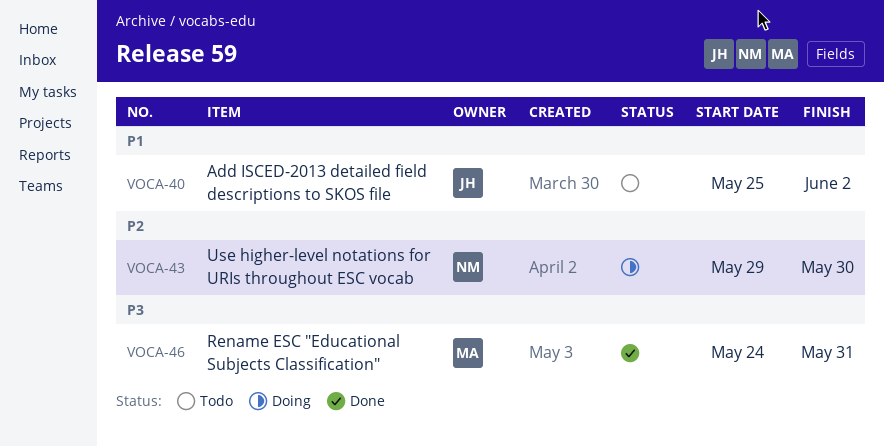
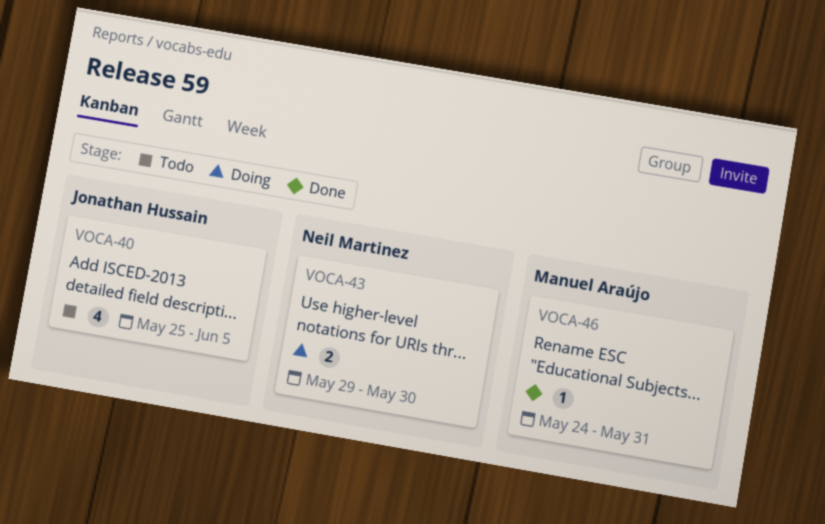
VOCA-40, due: Jun 2 -> Jun 5

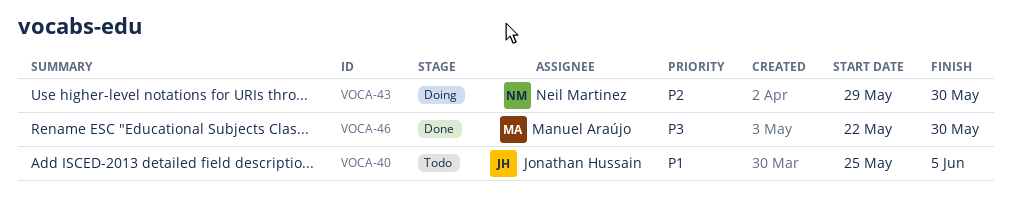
VOCA-46, start: May 24 -> May 22
VOCA-46, due: May 31 -> May 30

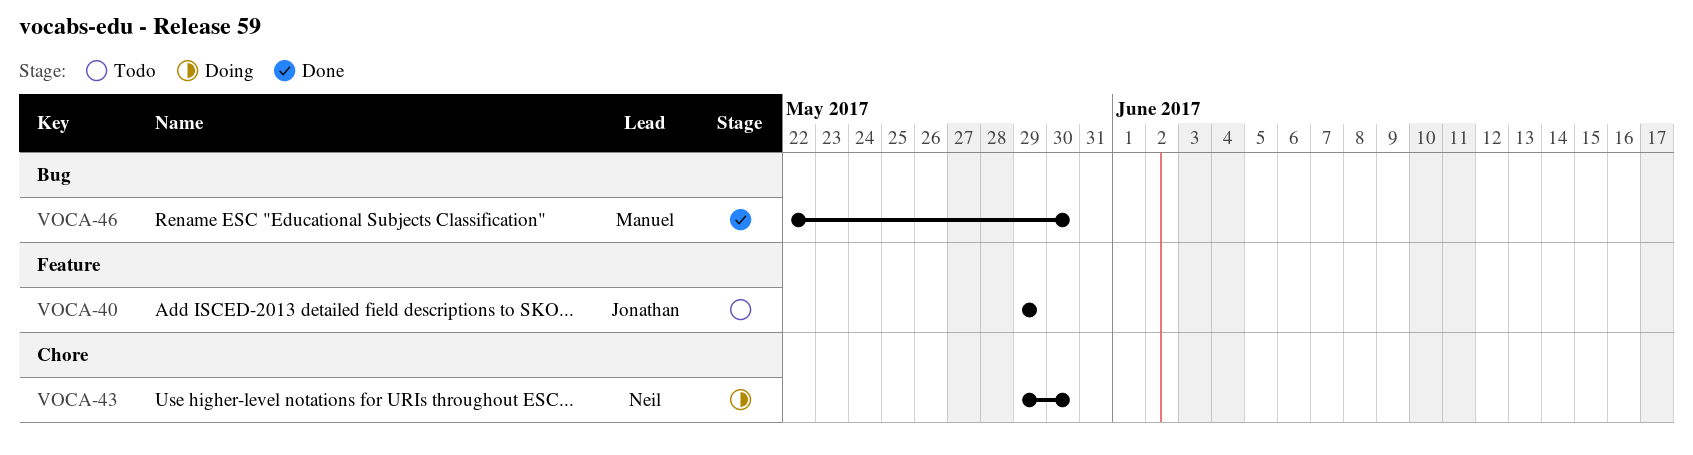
VOCA-40, start: May 25 -> May 29
VOCA-40, due: Jun 5 -> May 29

